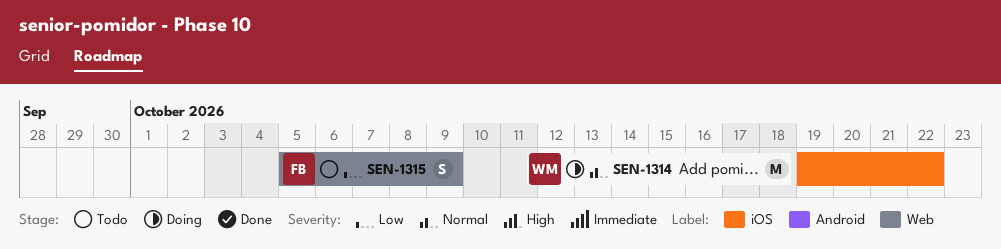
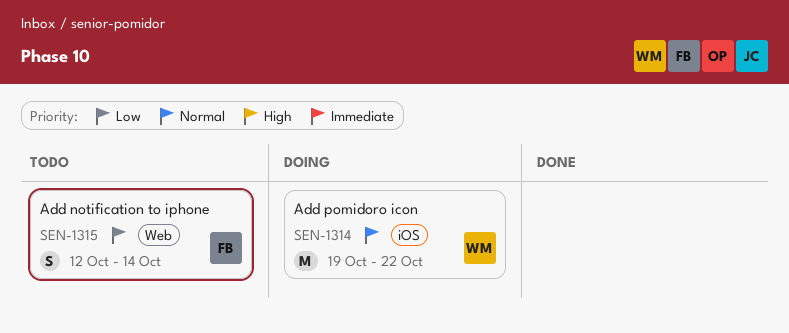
SEN-1315, start: Oct 5 -> Oct 12
SEN-1315, due: Oct 9 -> Oct 14

